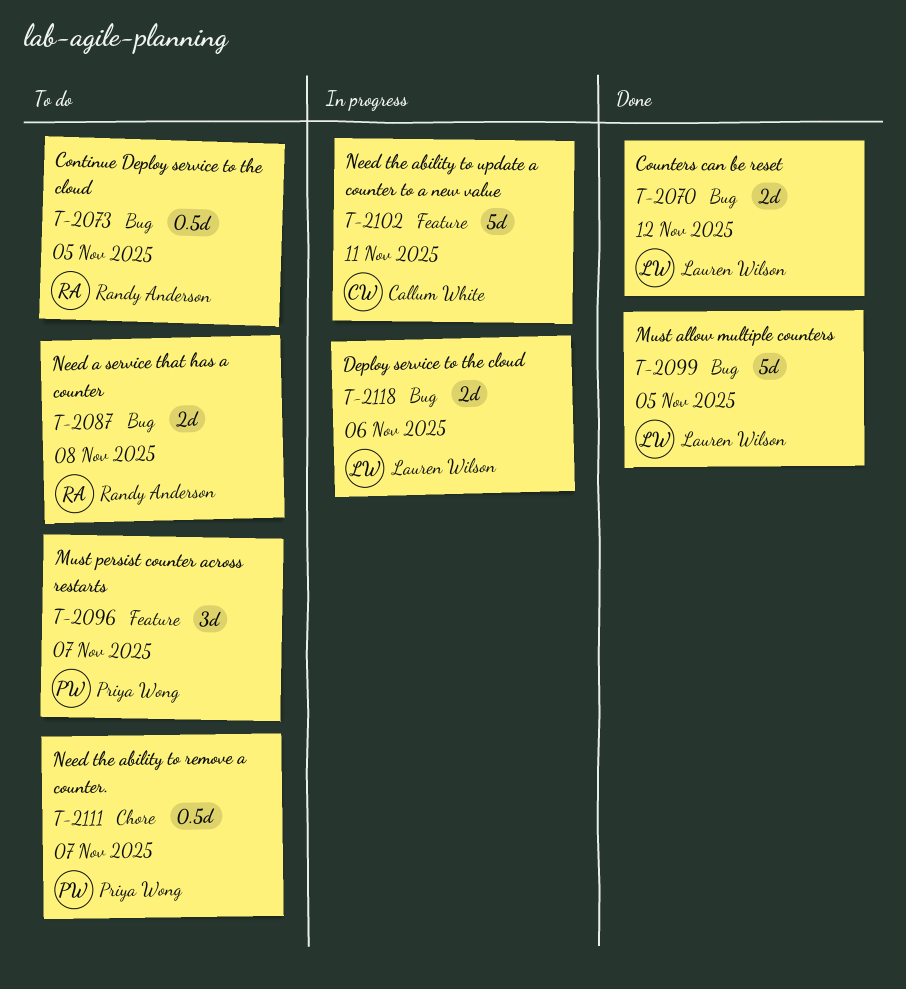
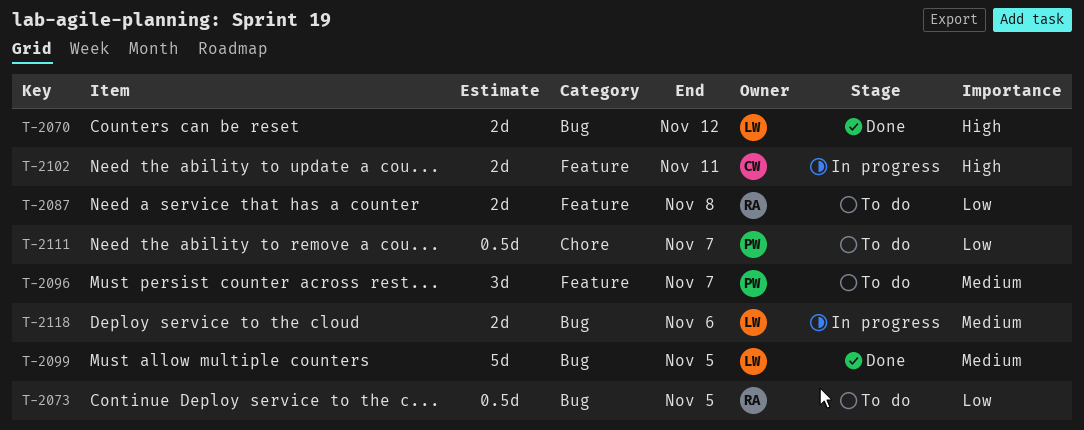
T-2087, label: Bug -> Feature
T-2102, estimate: 5d -> 2d

